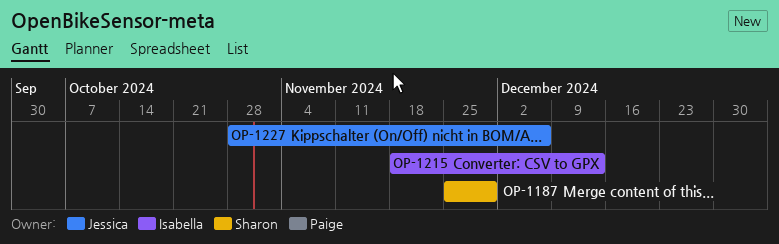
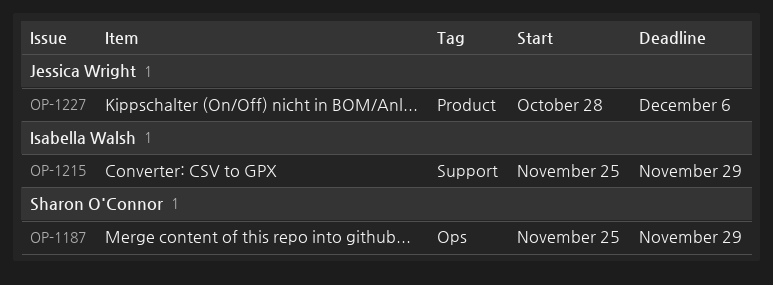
OP-1215, start: Nov 18 -> Nov 25
OP-1215, due: Dec 13 -> Nov 29

